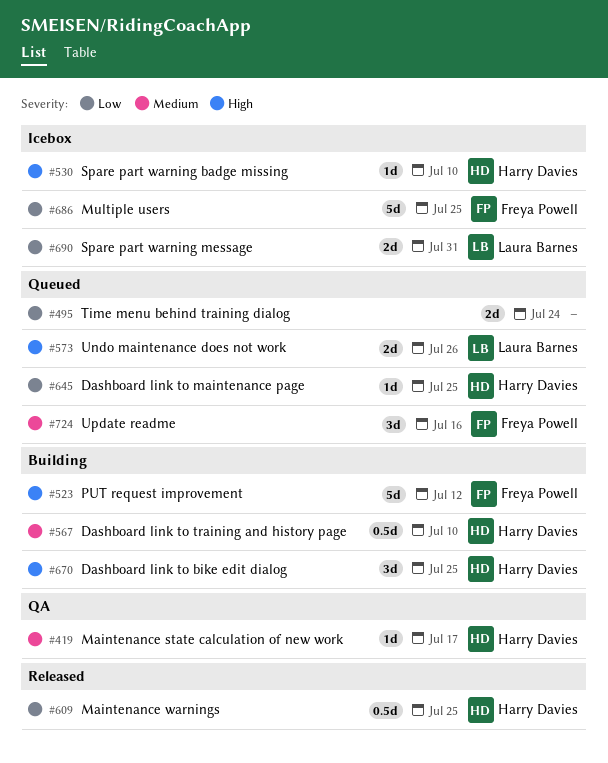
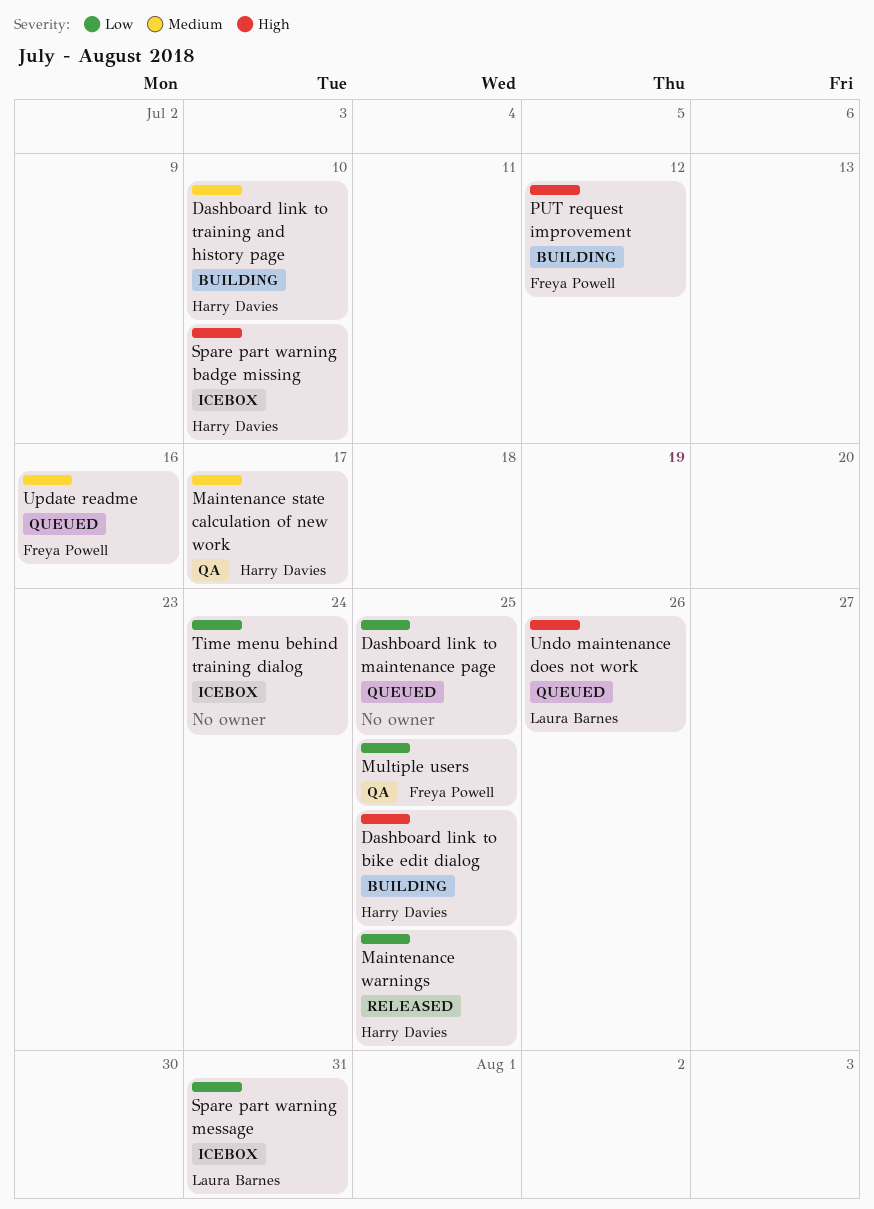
Dashboard link to maintenance page, owner: Harry Davies -> none
Multiple users, status: Icebox -> QA
Time menu behind training dialog, status: Queued -> Icebox

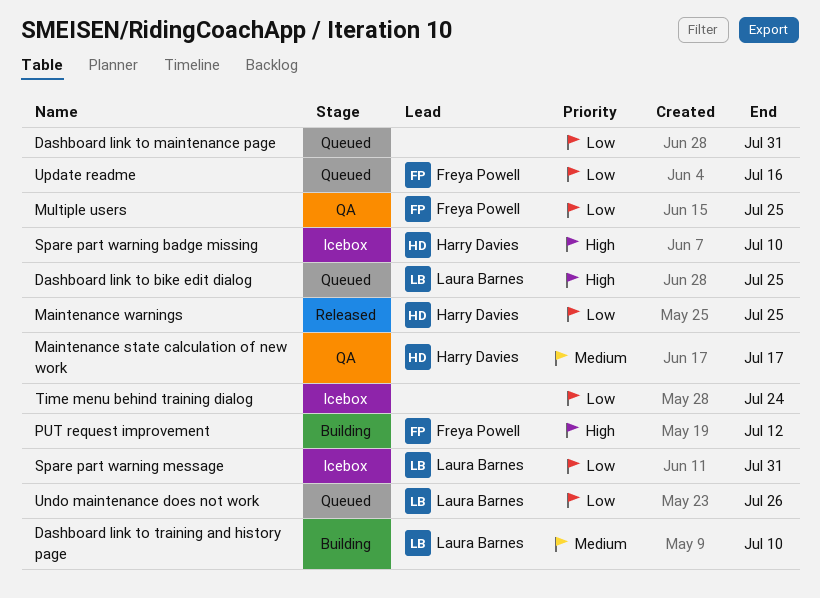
Dashboard link to bike edit dialog, status: Building -> Queued
Dashboard link to bike edit dialog, owner: Harry Davies -> Laura Barnes
Dashboard link to maintenance page, due: Jul 25 -> Jul 31
Dashboard link to training and history page, owner: Harry Davies -> Laura Barnes
Undo maintenance does not work, priority: High -> Low
Update readme, priority: Medium -> Low

